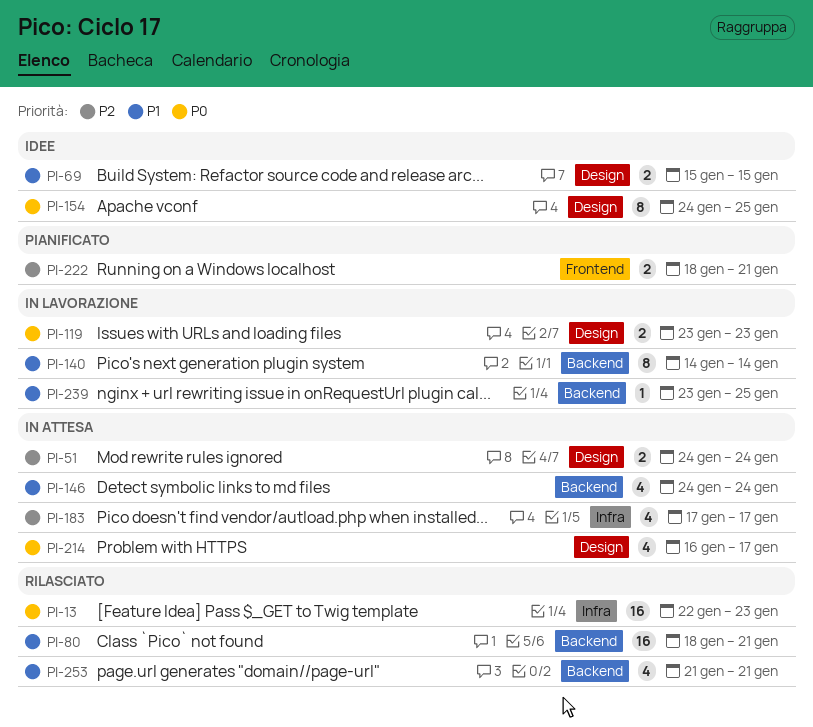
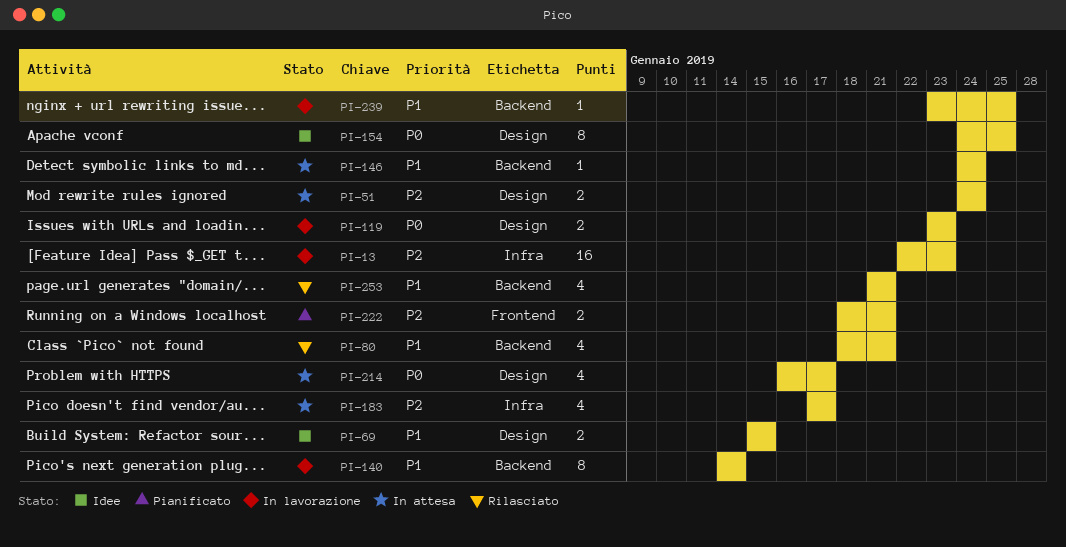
PI-13, status: Rilasciato -> In lavorazione
PI-13, priority: P0 -> P2
PI-80, estimate: 16 -> 4
PI-146, estimate: 4 -> 1

